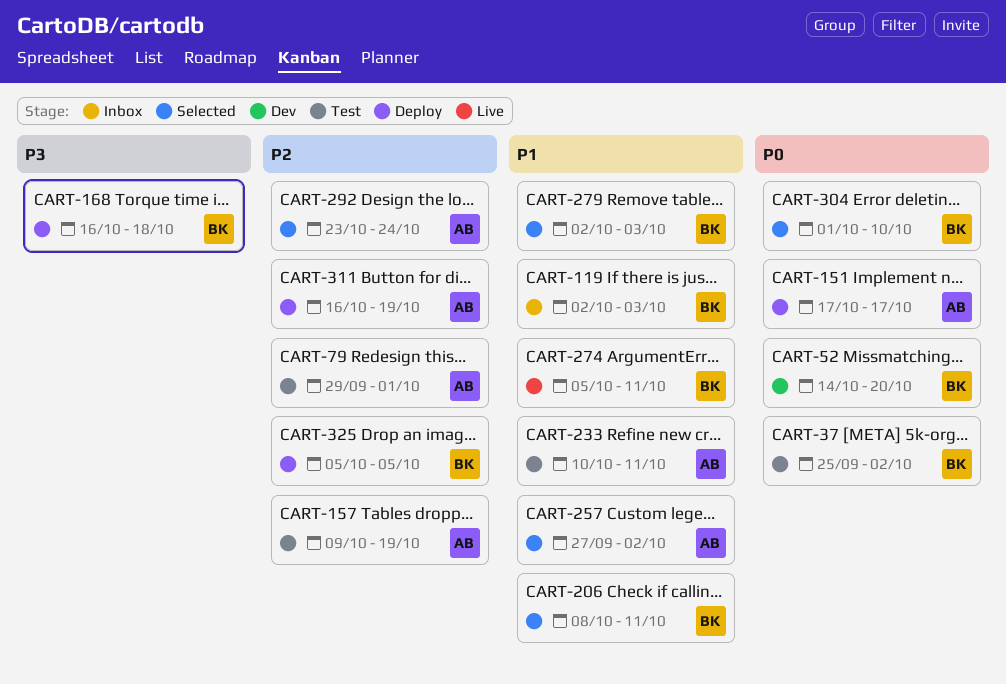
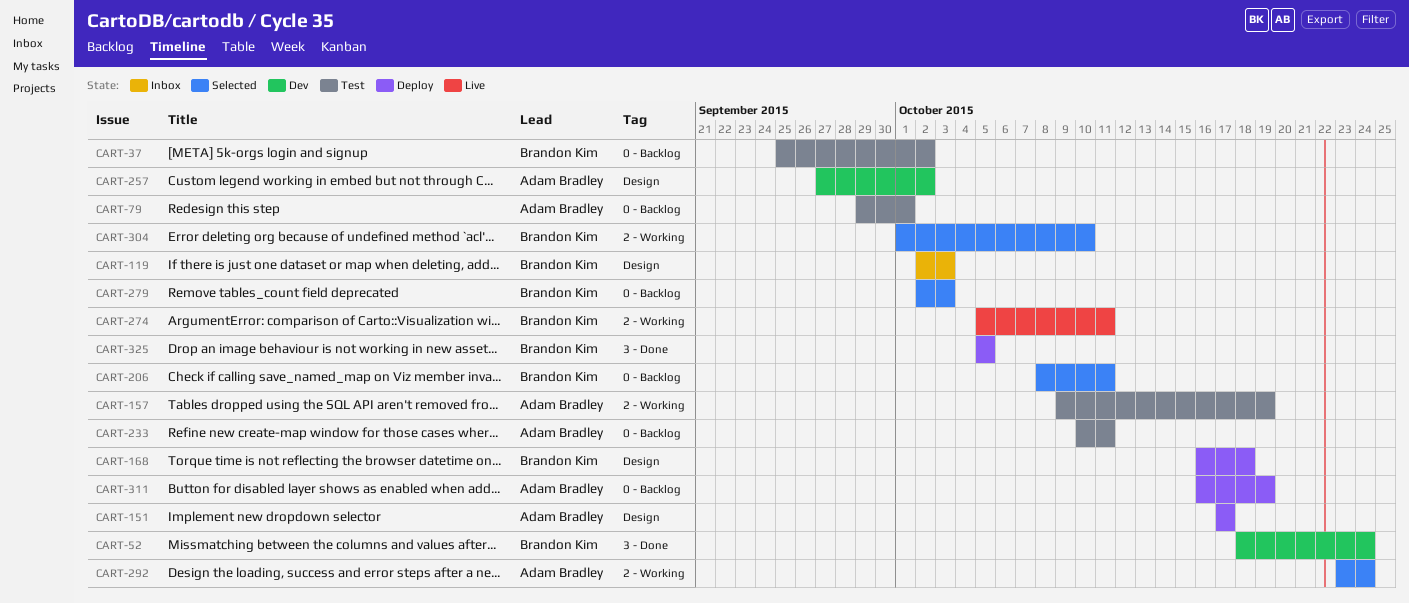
CART-52, start: Oct 14 -> Oct 18
CART-52, due: Oct 20 -> Oct 24
CART-257, status: Selected -> Dev

